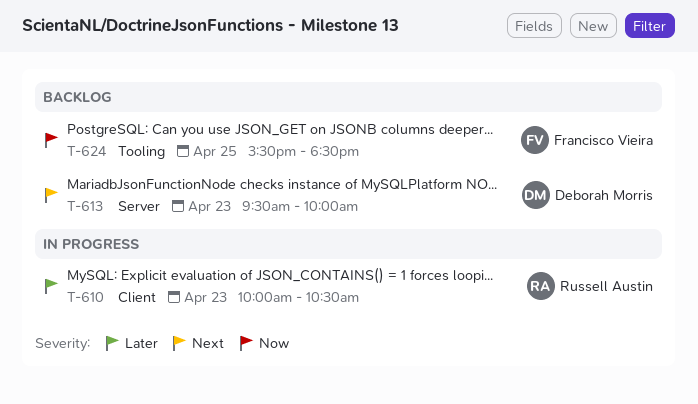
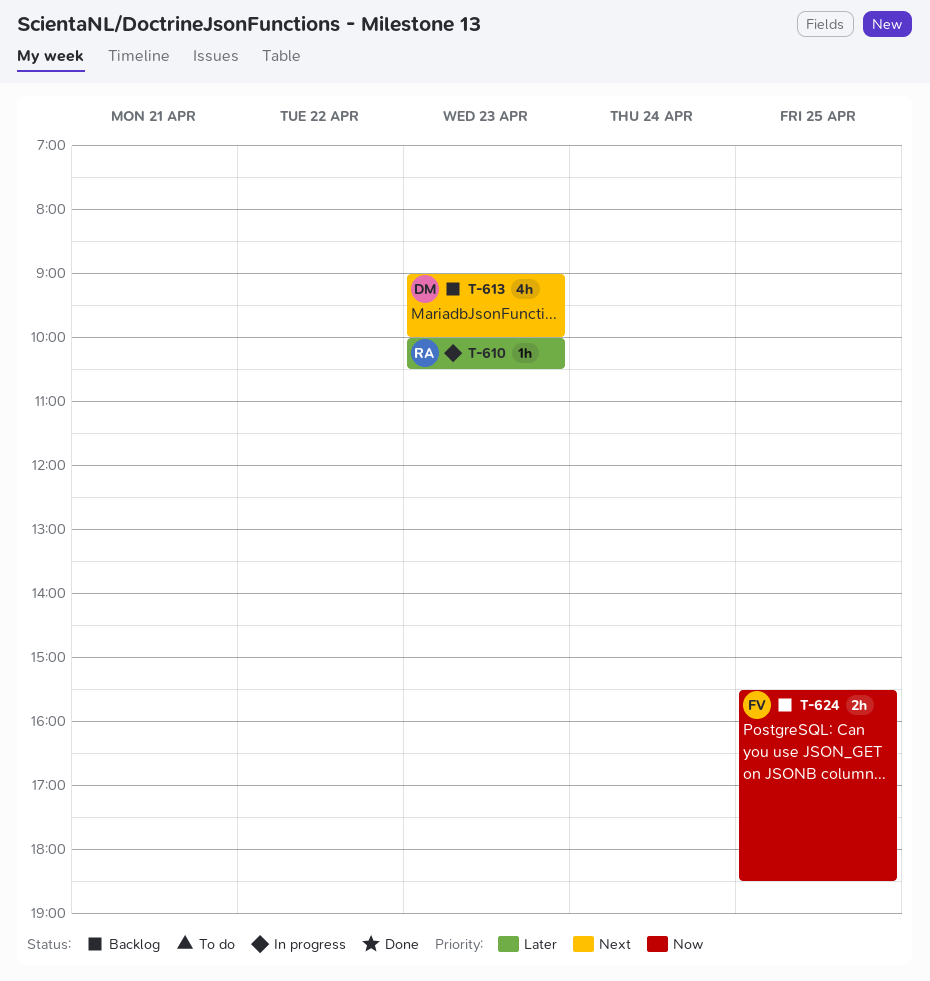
T-613, begins: 09:30 -> 09:00

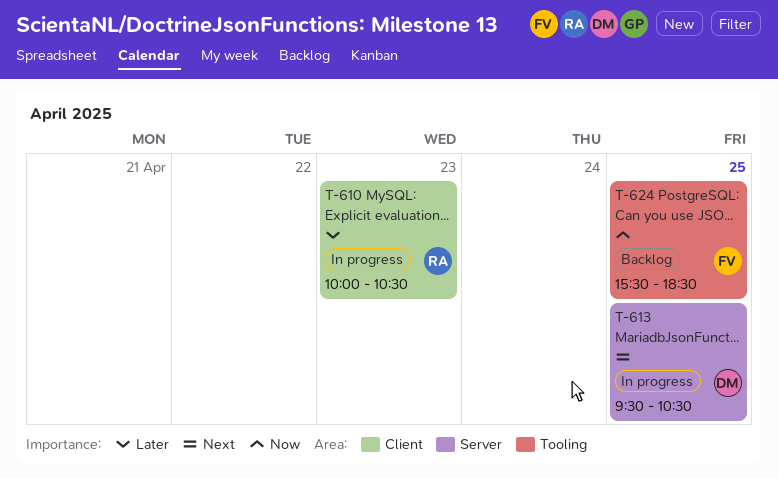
T-613, status: Backlog -> In progress
T-613, day: Apr 23 -> Apr 25
T-613, begins: 09:00 -> 09:30
T-613, ends: 10:00 -> 10:30

